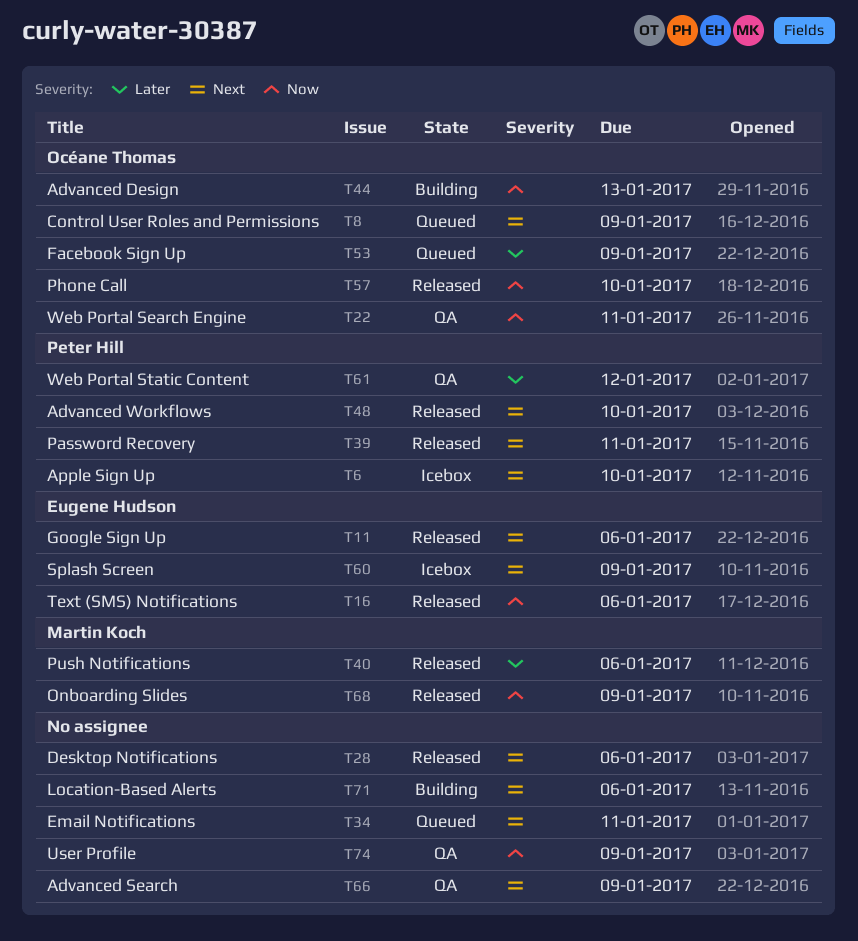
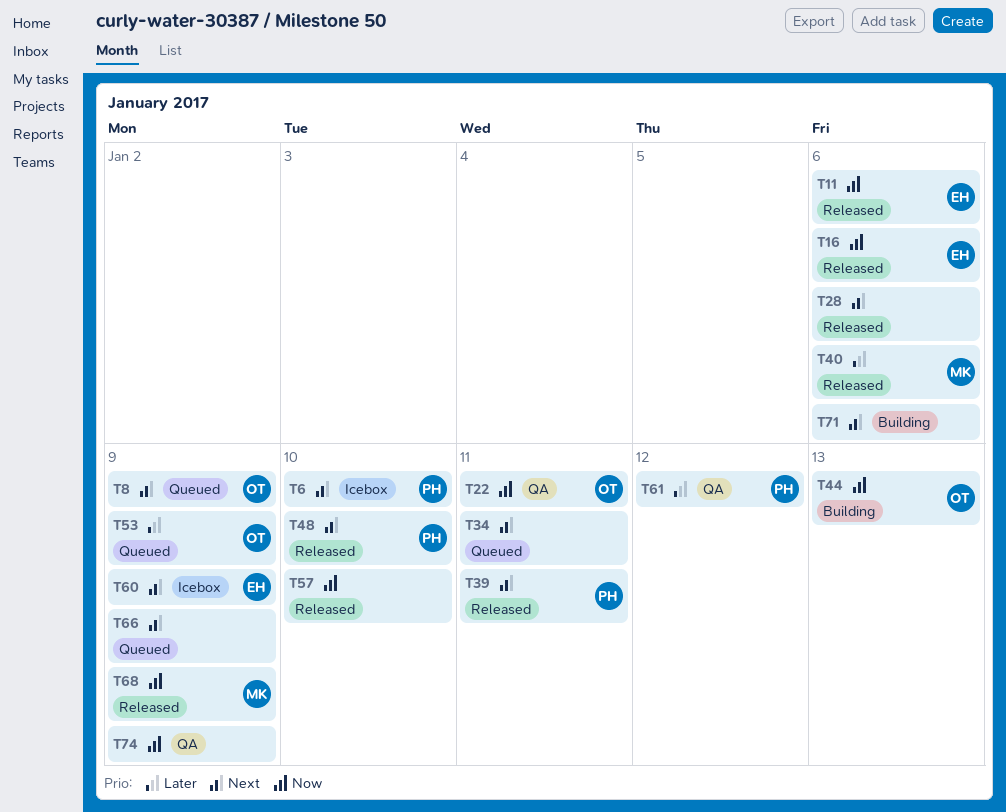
T11, priority: Next -> Now
T57, owner: Océane Thomas -> none
T66, status: QA -> Queued

